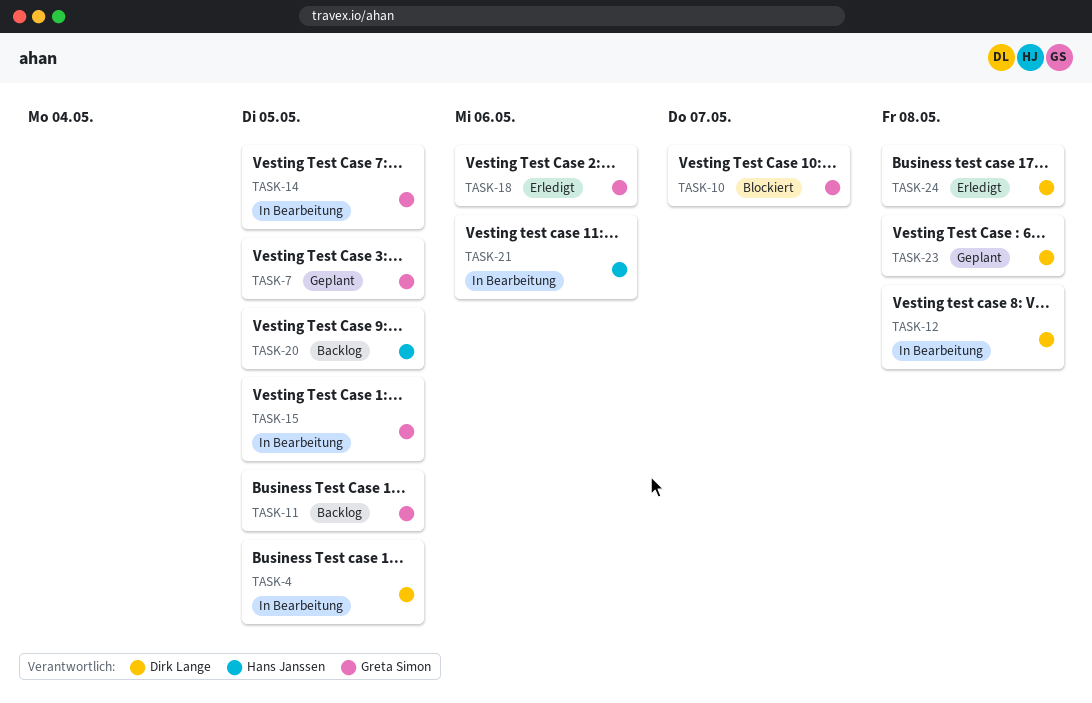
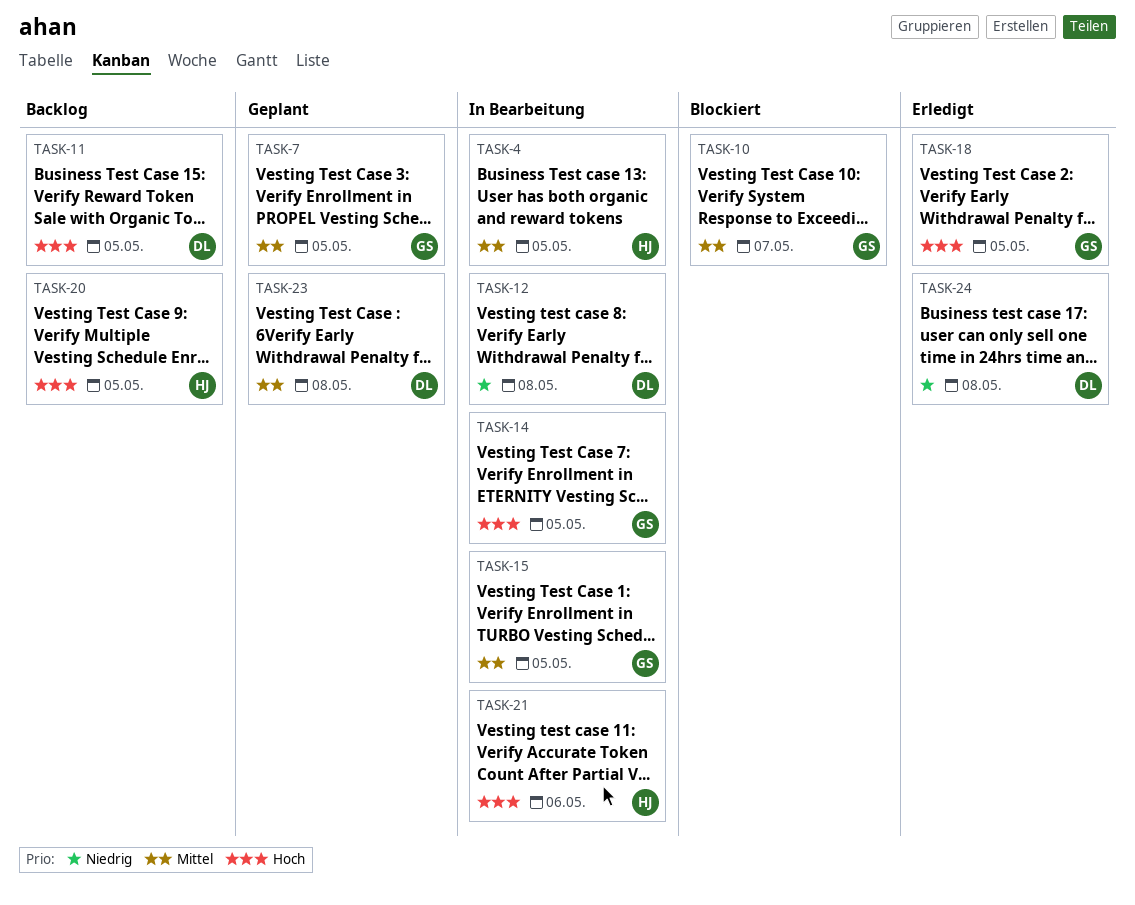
TASK-4, owner: Dirk Lange -> Hans Janssen
TASK-11, owner: Greta Simon -> Dirk Lange
TASK-18, due: May 6 -> May 5

